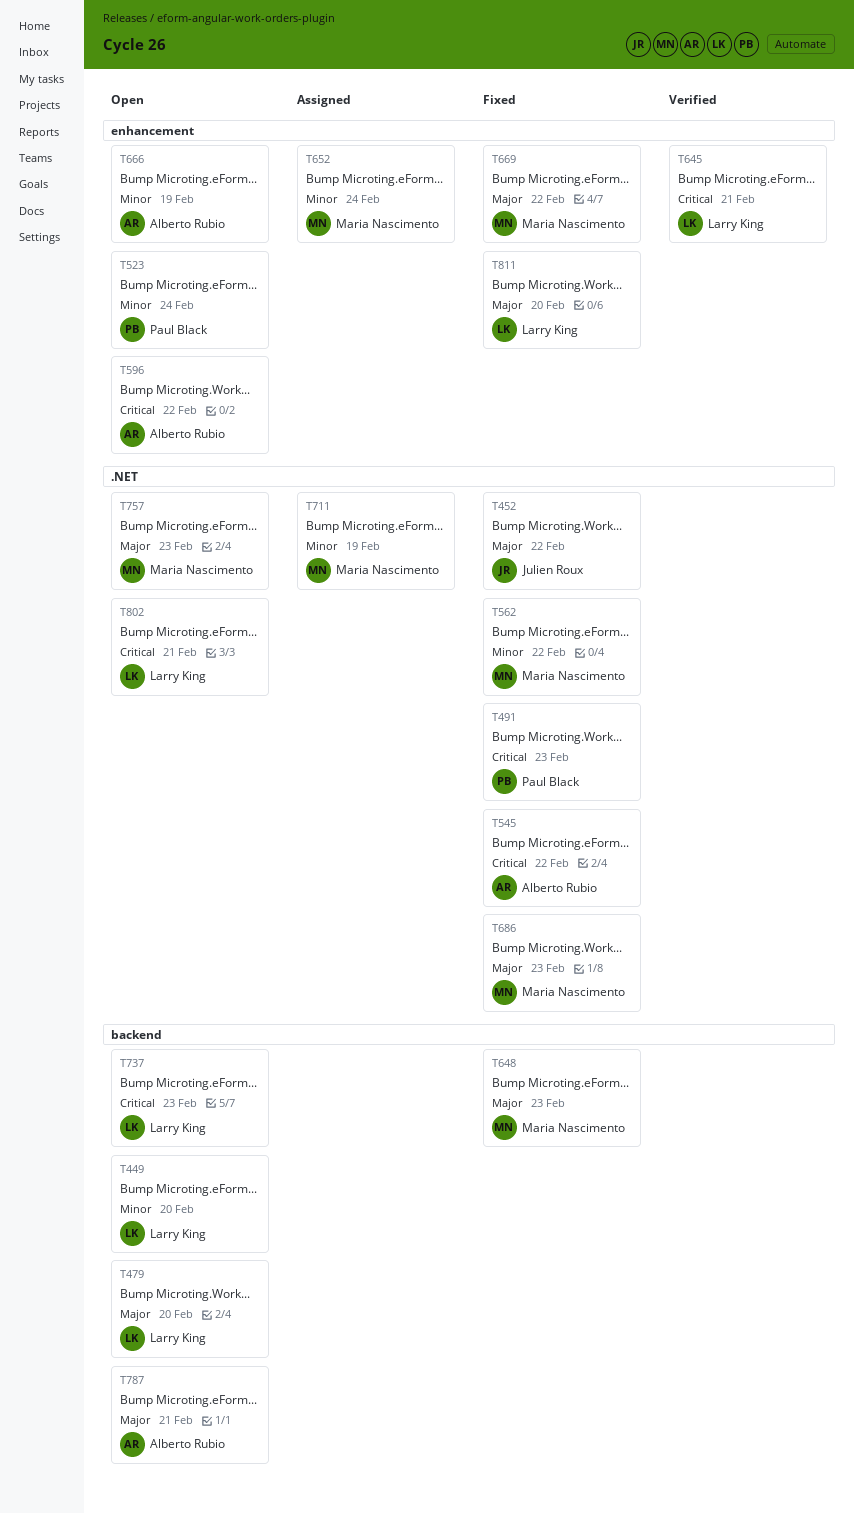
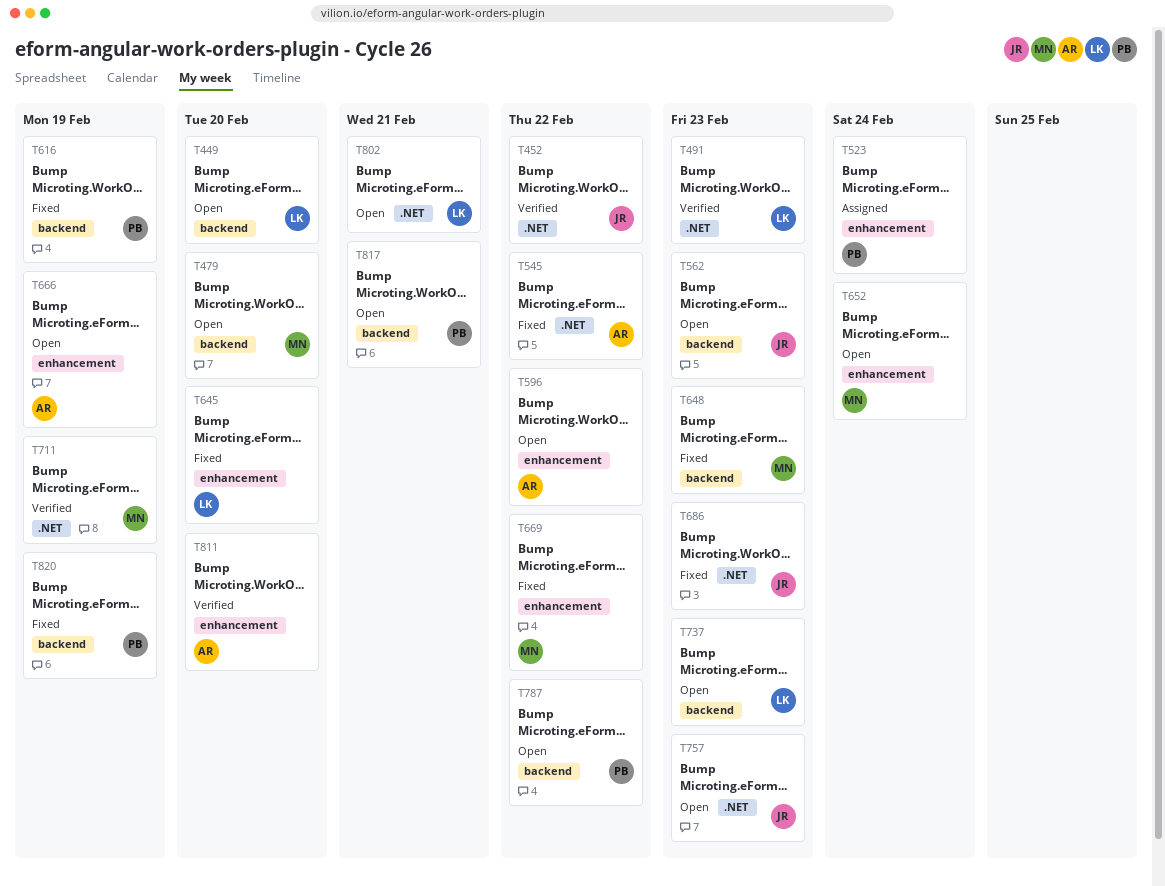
T452, status: Fixed -> Verified
T479, owner: Larry King -> Maria Nascimento
T491, status: Fixed -> Verified
T491, owner: Paul Black -> Larry King
T523, status: Open -> Assigned
T562, status: Fixed -> Open
T562, owner: Maria Nascimento -> Julien Roux
T562, label: .NET -> backend
T562, due: Feb 22 -> Feb 23
T616: none -> present
T645, status: Verified -> Fixed
T645, due: Feb 21 -> Feb 20
T652, status: Assigned -> Open
T686, owner: Maria Nascimento -> Julien Roux
T711, status: Assigned -> Verified
T757, owner: Maria Nascimento -> Julien Roux
T787, owner: Alberto Rubio -> Paul Black
T787, due: Feb 21 -> Feb 22
T811, status: Fixed -> Verified
T811, owner: Larry King -> Alberto Rubio
T817: none -> present
T820: none -> present

